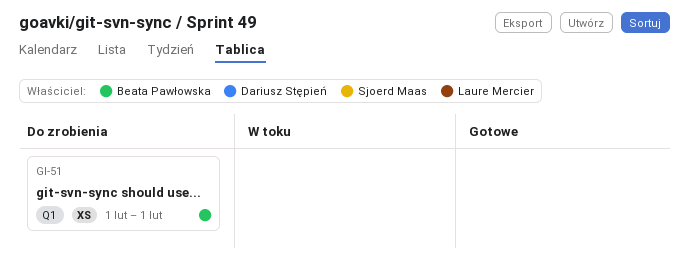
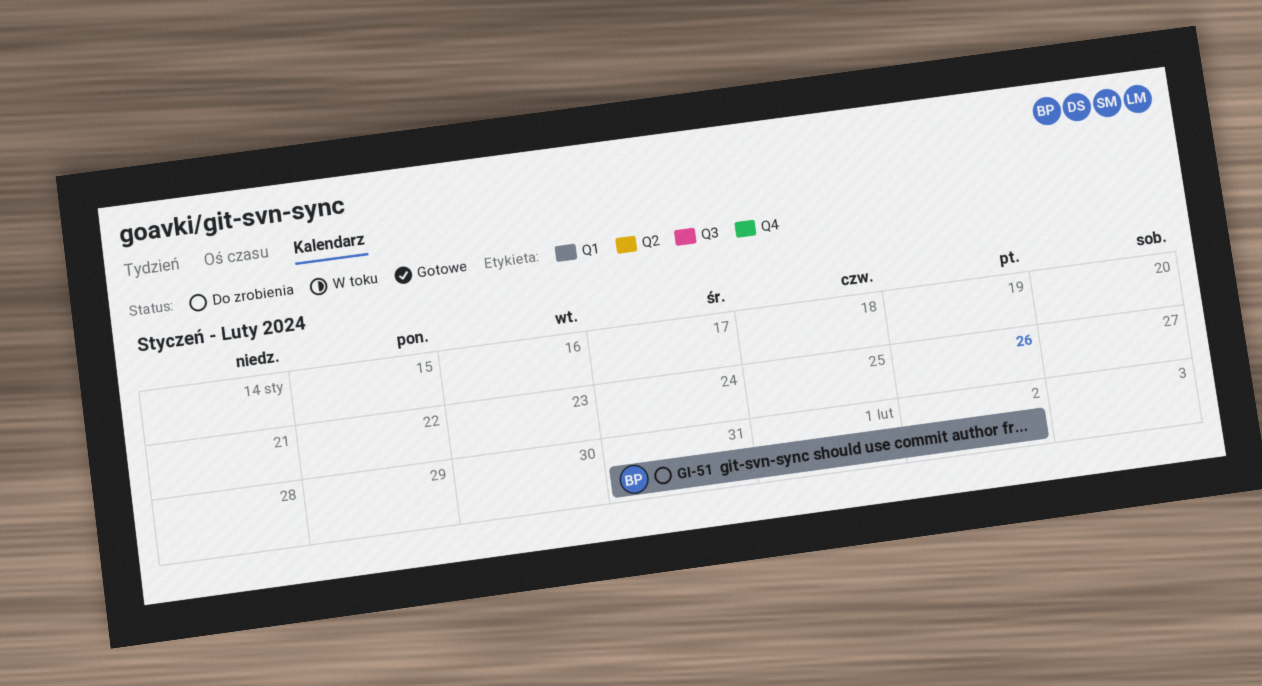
GI-51, start: Feb 1 -> Jan 31
GI-51, due: Feb 1 -> Feb 2

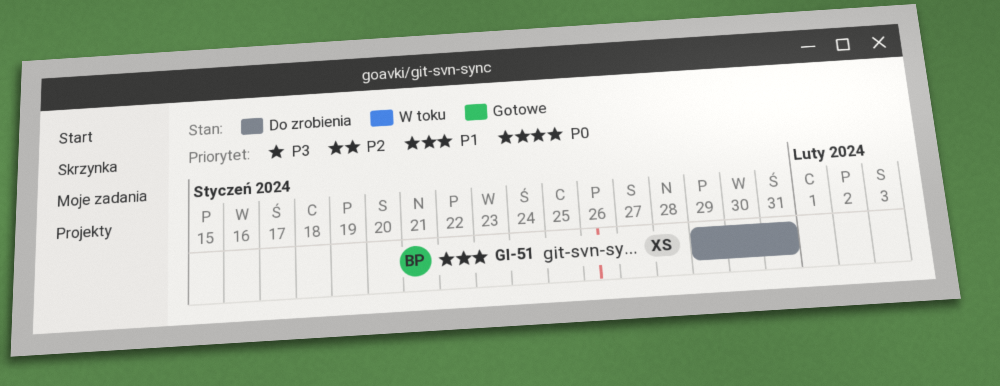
GI-51, start: Jan 31 -> Jan 29
GI-51, due: Feb 2 -> Jan 31

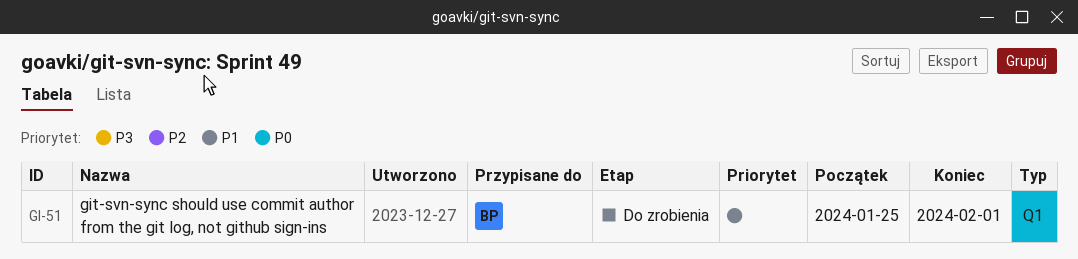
GI-51, start: Jan 29 -> Jan 25
GI-51, due: Jan 31 -> Feb 1

